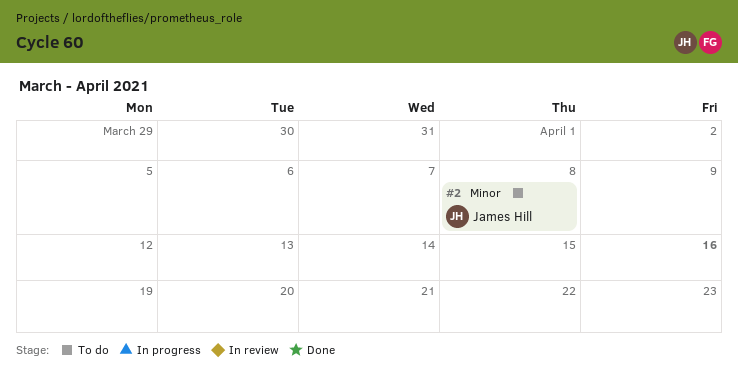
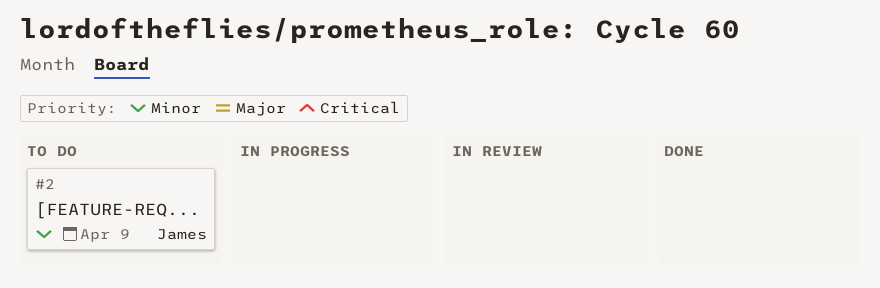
#2, due: Apr 8 -> Apr 9

